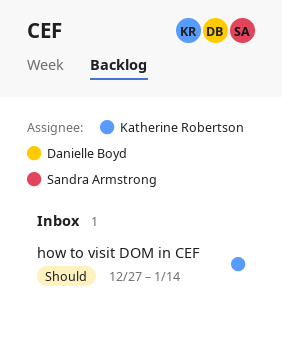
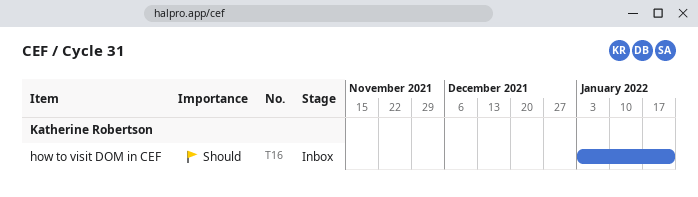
how to visit DOM in CEF, start: Dec 27 -> Jan 3
how to visit DOM in CEF, due: Jan 14 -> Jan 21

